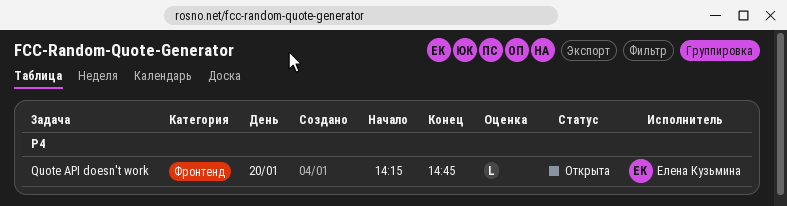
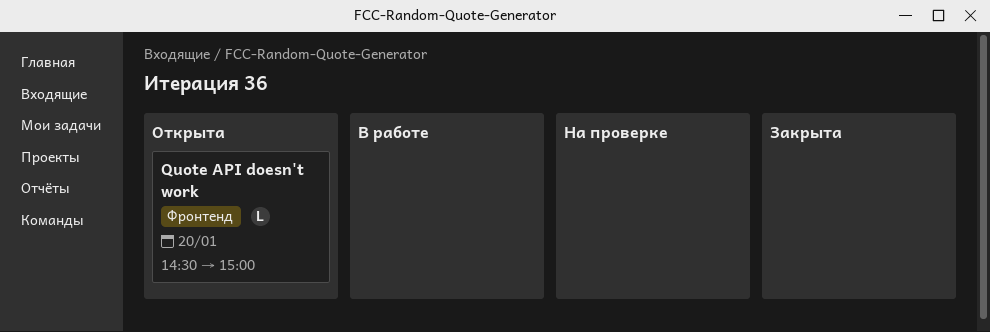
Quote API doesn't work, begins: 14:15 -> 14:30
Quote API doesn't work, ends: 14:45 -> 15:00

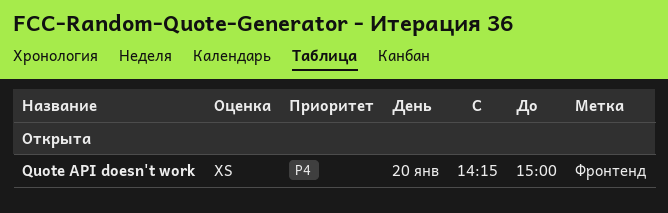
Quote API doesn't work, estimate: L -> XS
Quote API doesn't work, begins: 14:30 -> 14:15

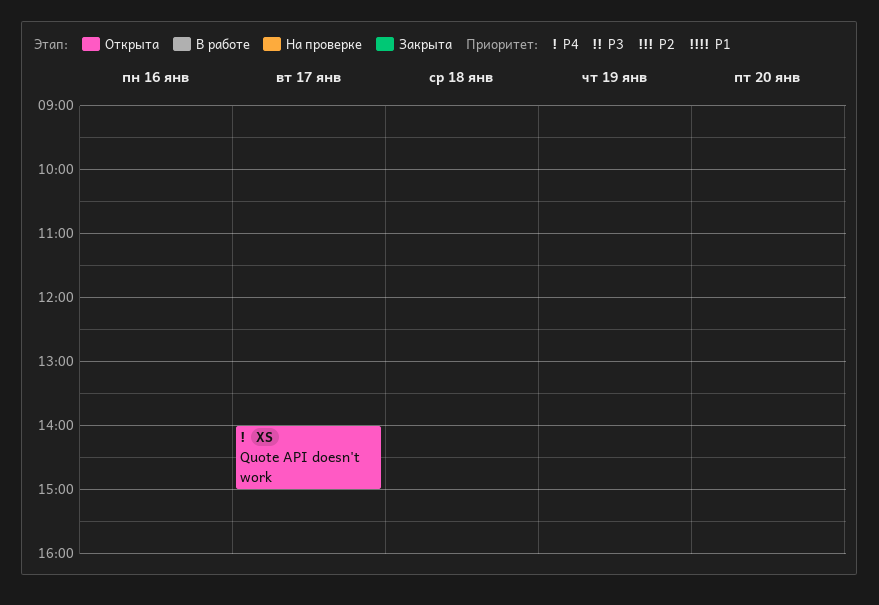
Quote API doesn't work, day: Jan 20 -> Jan 17
Quote API doesn't work, begins: 14:15 -> 14:00

